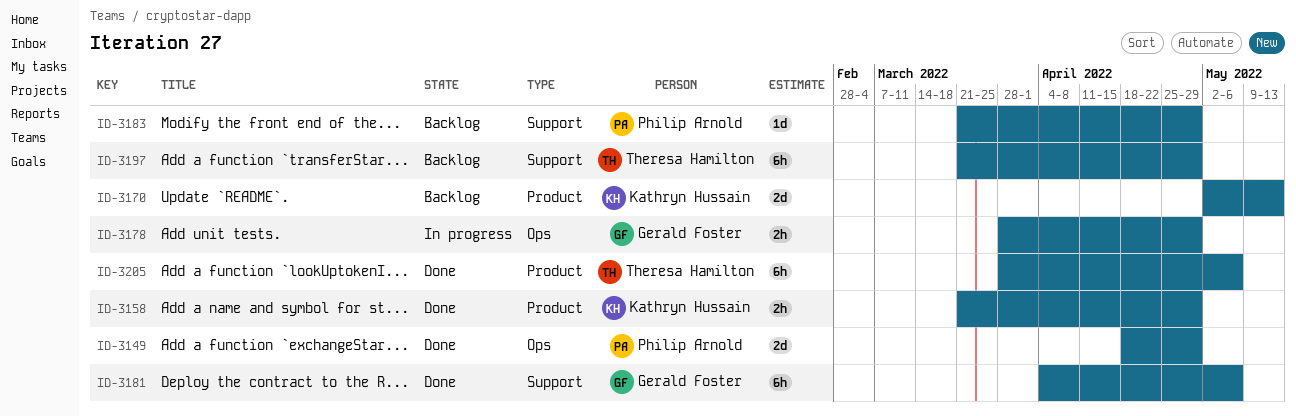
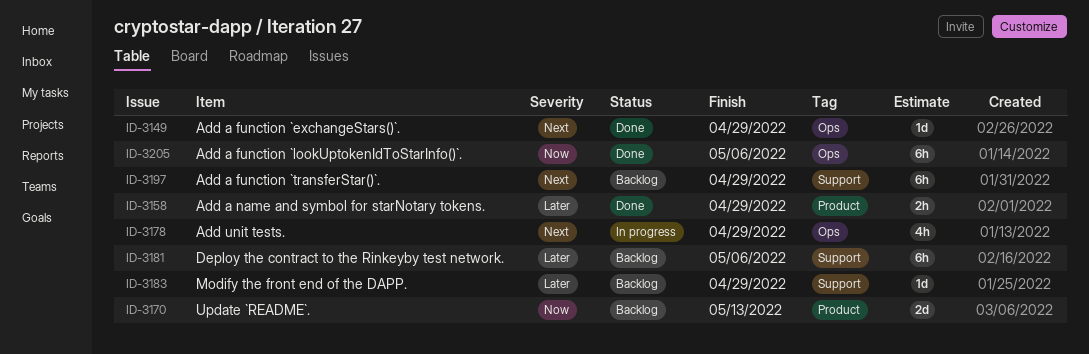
ID-3149, estimate: 2d -> 1d
ID-3178, estimate: 2h -> 4h
ID-3181, status: Done -> Backlog
ID-3205, label: Product -> Ops

